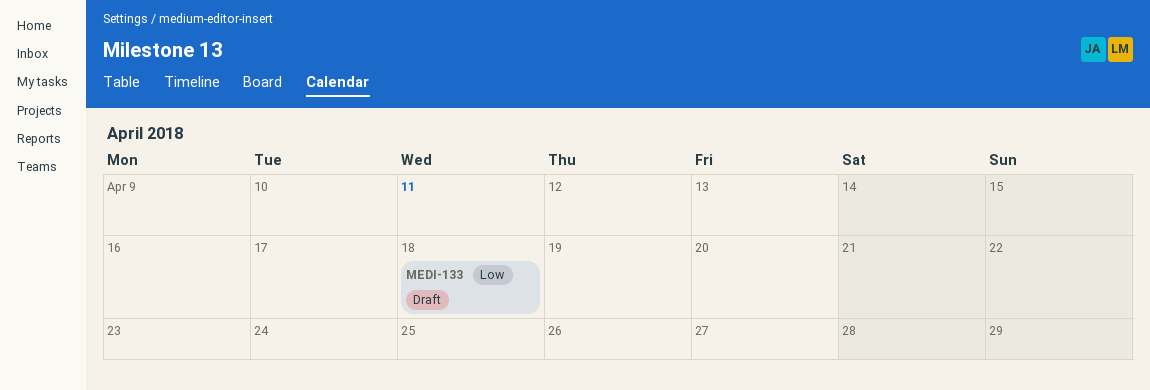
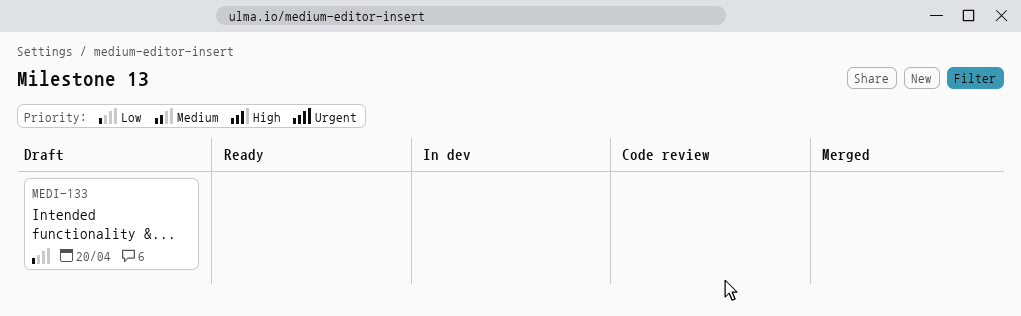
MEDI-133, due: Apr 18 -> Apr 20

